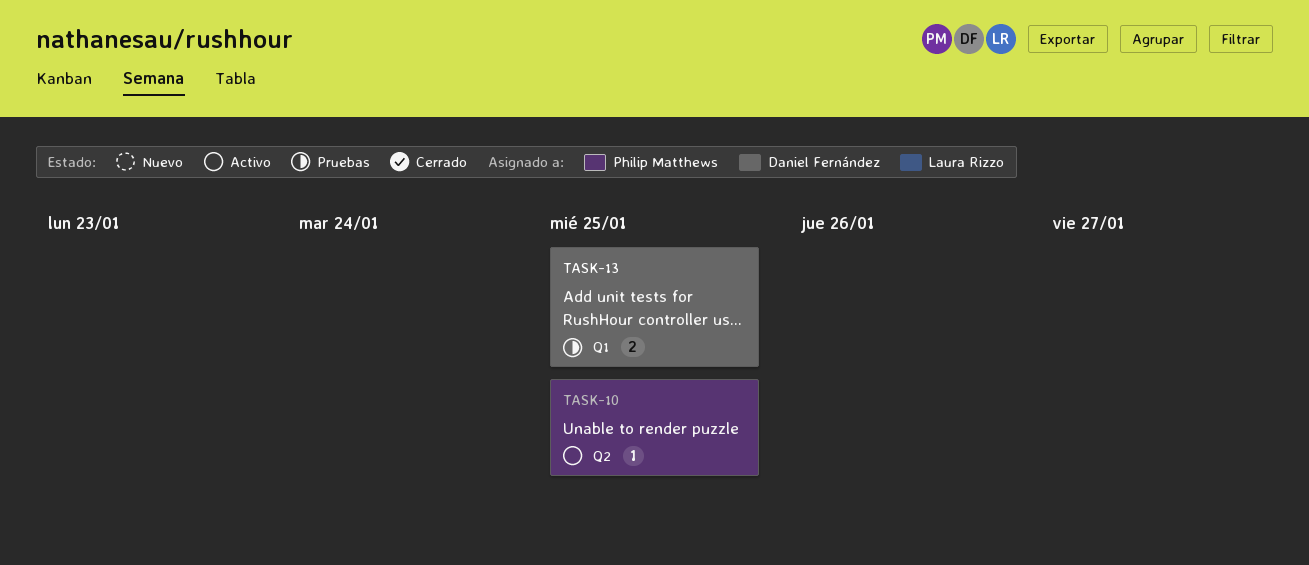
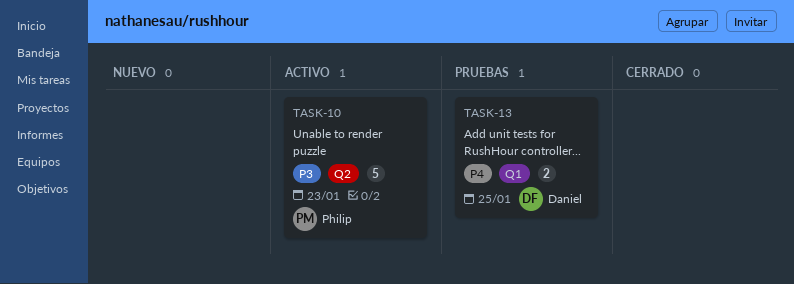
TASK-10, estimate: 1 -> 5
TASK-10, due: Jan 25 -> Jan 23

